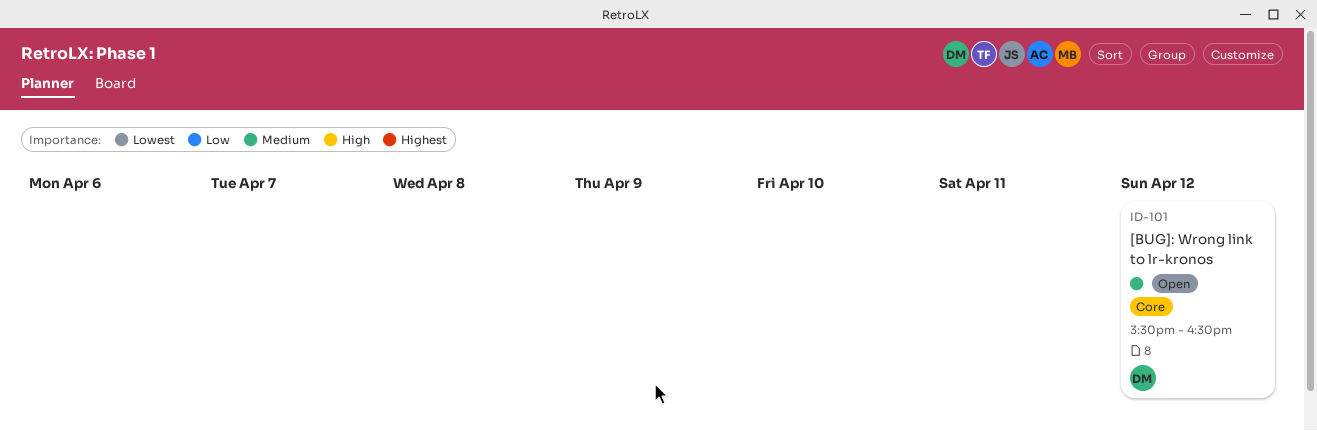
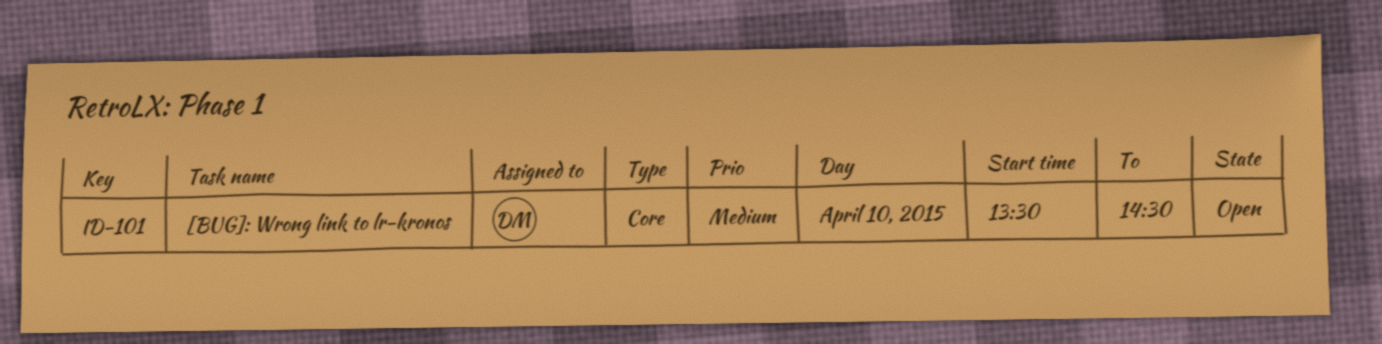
ID-101, day: Apr 12 -> Apr 10
ID-101, begins: 15:30 -> 13:30
ID-101, ends: 16:30 -> 14:30

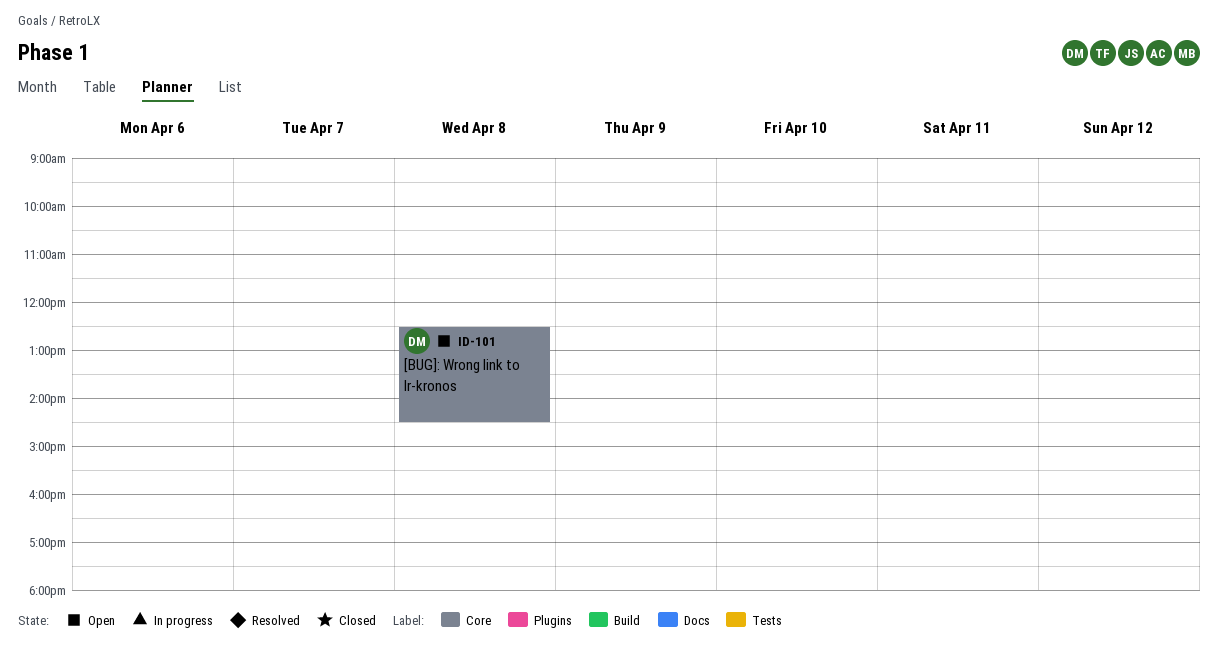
ID-101, day: Apr 10 -> Apr 8
ID-101, begins: 13:30 -> 12:30

